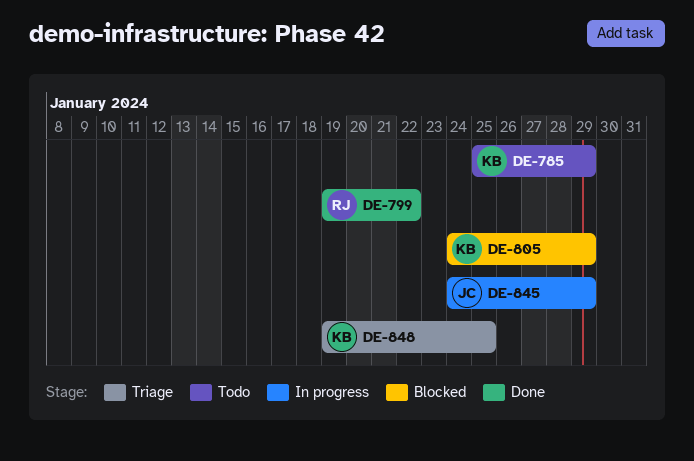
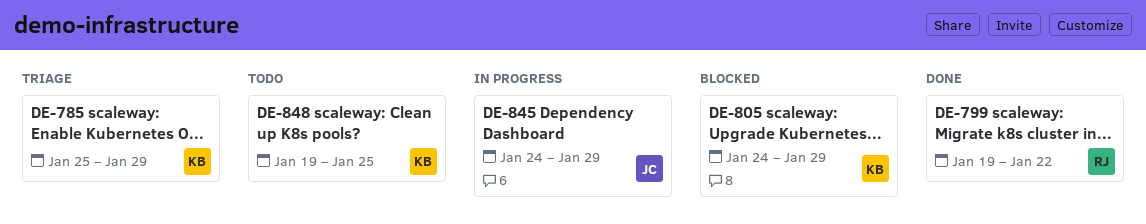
DE-785, status: Todo -> Triage
DE-848, status: Triage -> Todo

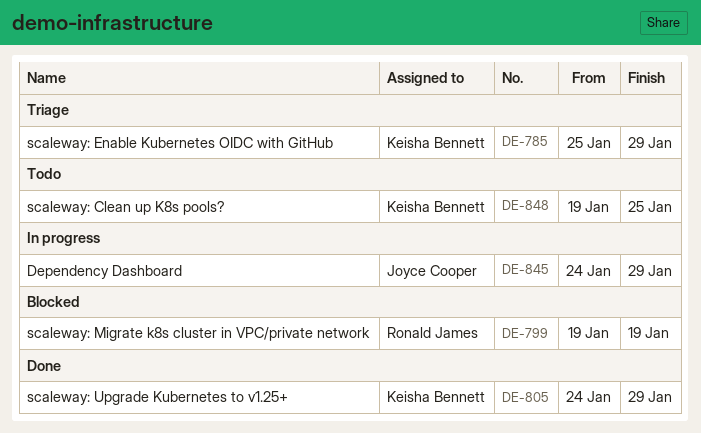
DE-799, status: Done -> Blocked
DE-799, due: Jan 22 -> Jan 19
DE-805, status: Blocked -> Done

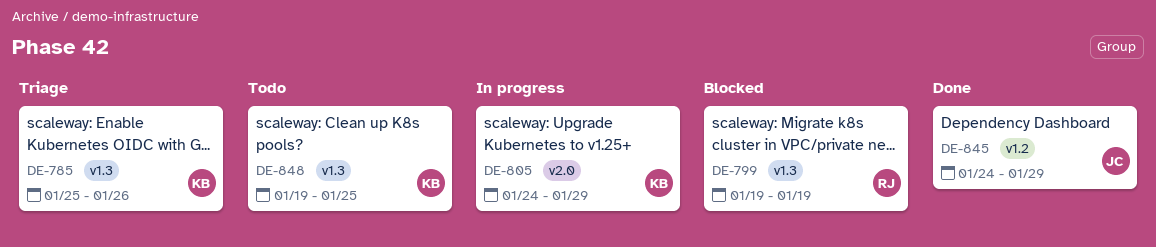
DE-785, due: Jan 29 -> Jan 26
DE-805, status: Done -> In progress
DE-845, status: In progress -> Done

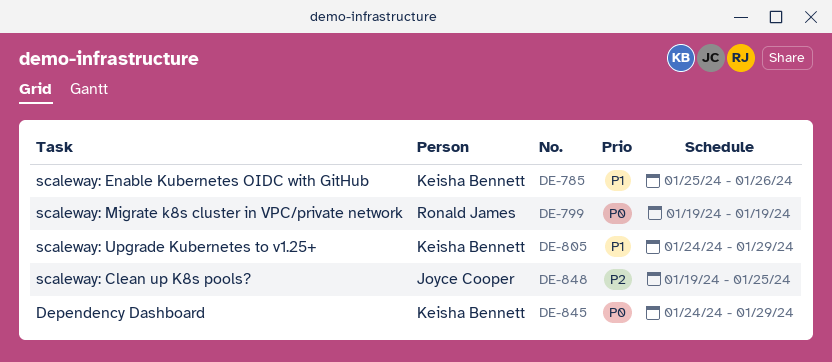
DE-845, owner: Joyce Cooper -> Keisha Bennett
DE-848, owner: Keisha Bennett -> Joyce Cooper

